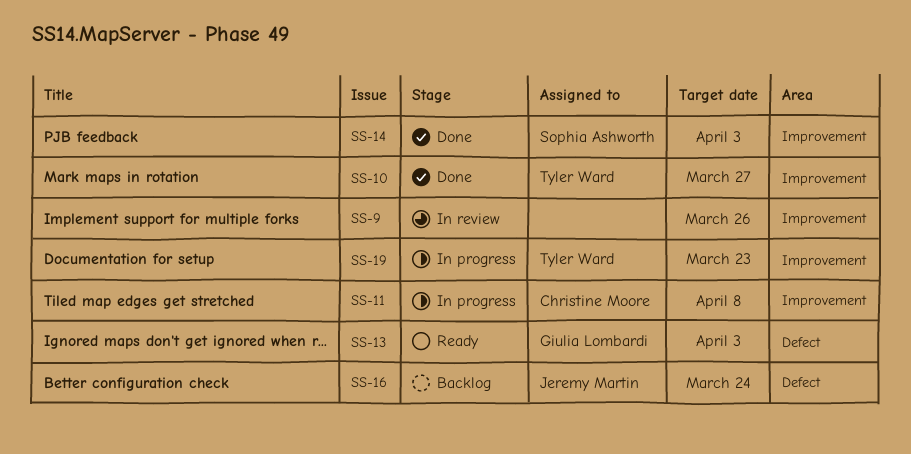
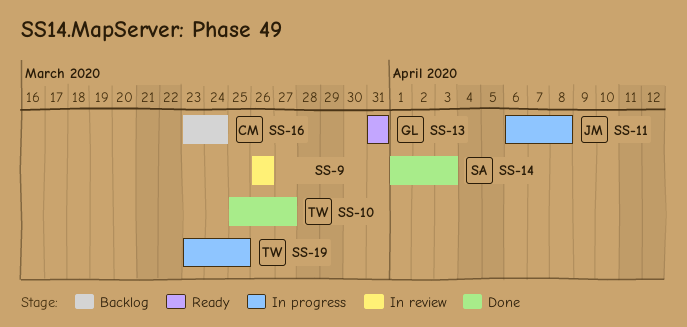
SS-11, owner: Christine Moore -> Jeremy Martin
SS-13, due: Apr 3 -> Mar 31
SS-16, owner: Jeremy Martin -> Christine Moore
SS-19, due: Mar 23 -> Mar 25

